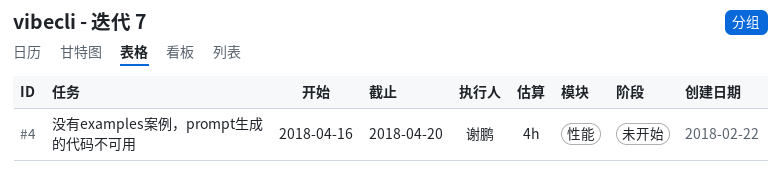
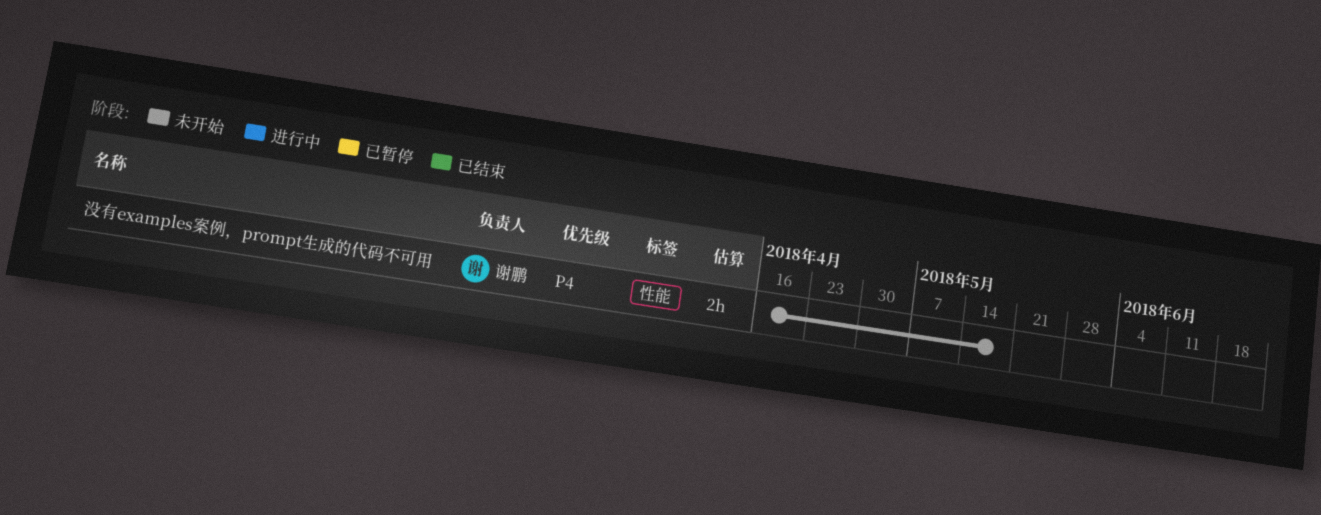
没有examples案例，prompt生成的代码不可用, estimate: 4h -> 2h
没有examples案例，prompt生成的代码不可用, due: Apr 20 -> May 18

